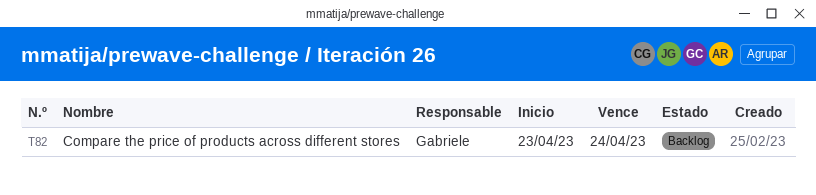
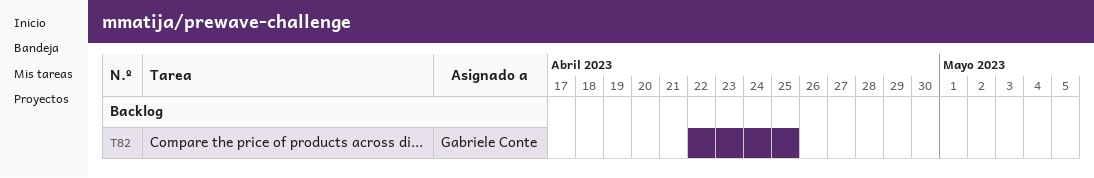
T82, start: Apr 23 -> Apr 22
T82, due: Apr 24 -> Apr 25

